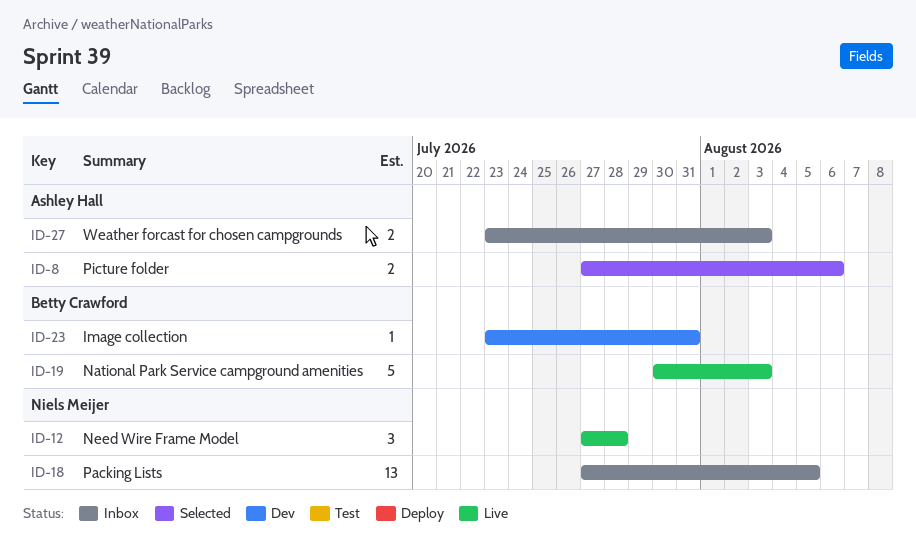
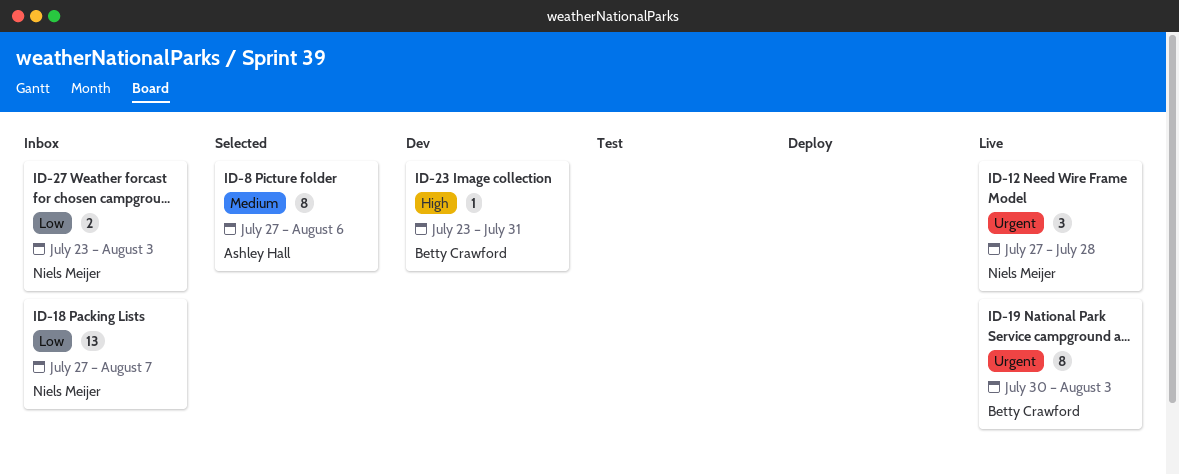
ID-8, estimate: 2 -> 8
ID-18, due: Aug 5 -> Aug 7
ID-19, estimate: 5 -> 8
ID-27, owner: Ashley Hall -> Niels Meijer

